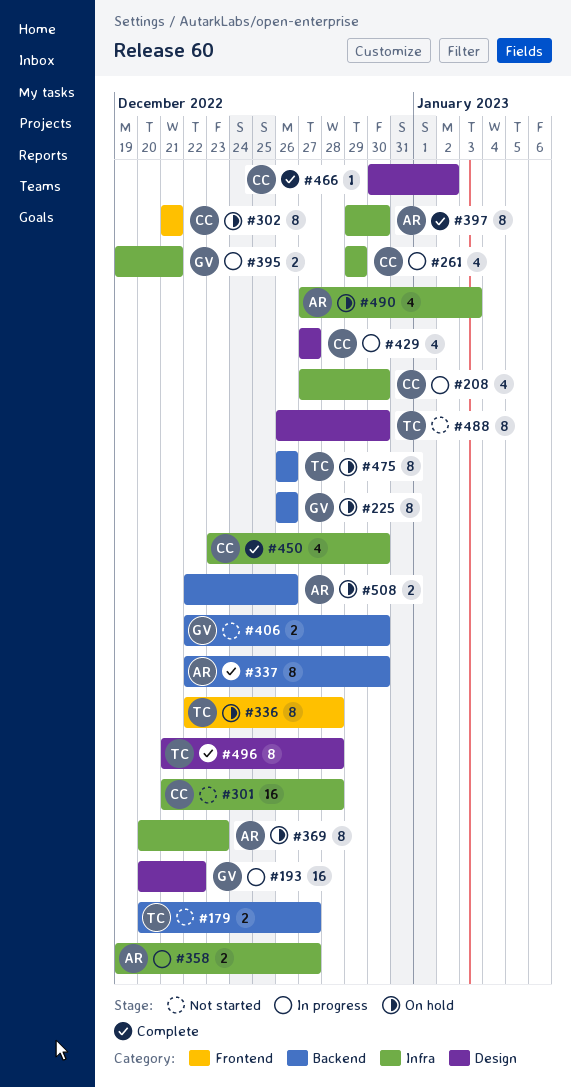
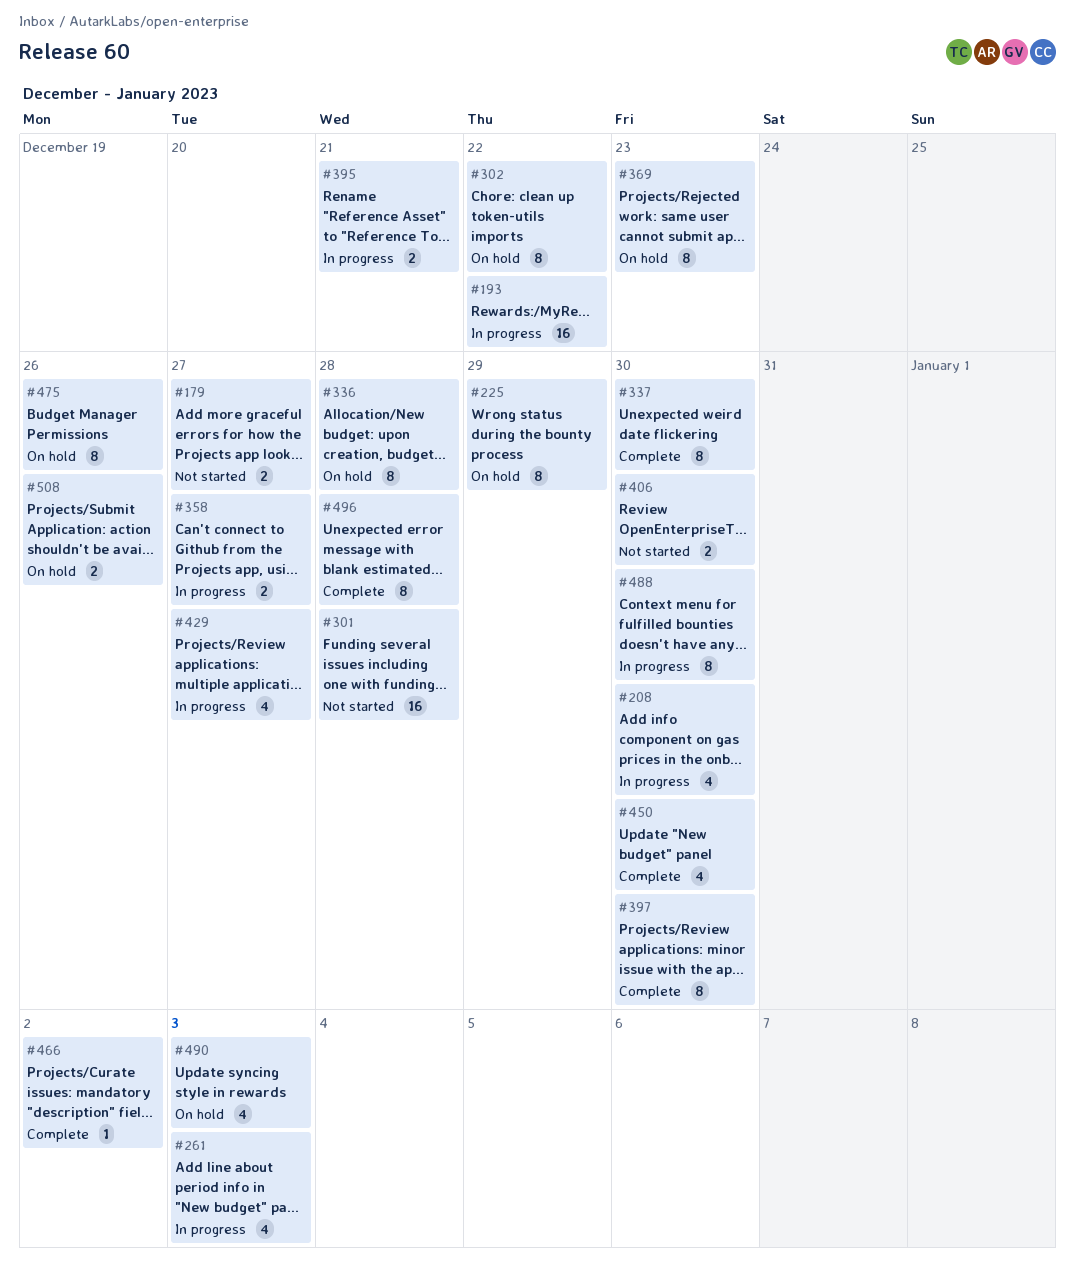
#225, due: Dec 26 -> Dec 29
#261, due: Dec 29 -> Jan 3
#302, due: Dec 21 -> Dec 22
#488, status: Not started -> In progress

